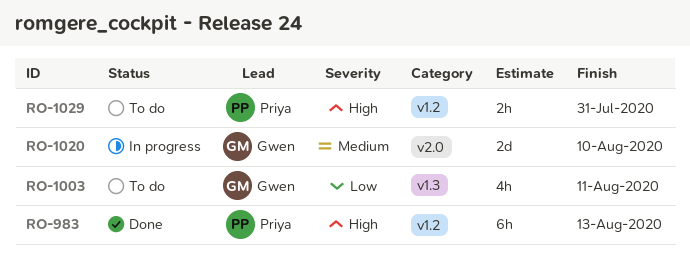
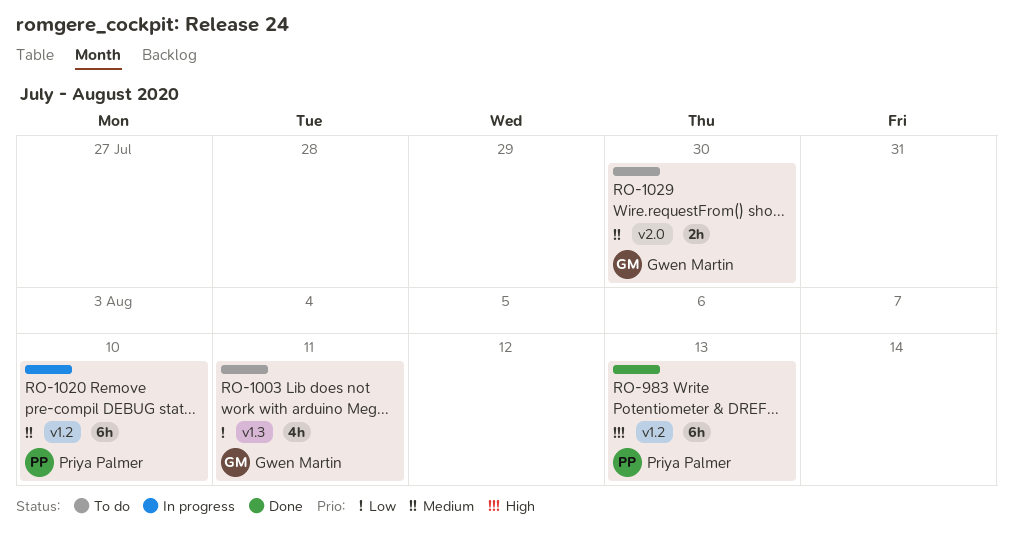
RO-1020, owner: Gwen Martin -> Priya Palmer
RO-1020, label: v2.0 -> v1.2
RO-1020, estimate: 2d -> 6h
RO-1029, owner: Priya Palmer -> Gwen Martin
RO-1029, priority: High -> Medium
RO-1029, label: v1.2 -> v2.0
RO-1029, due: Jul 31 -> Jul 30

